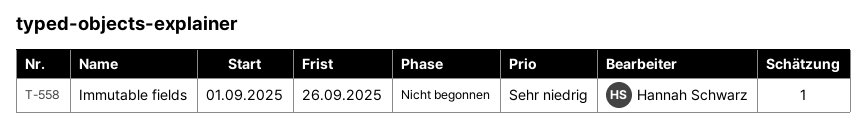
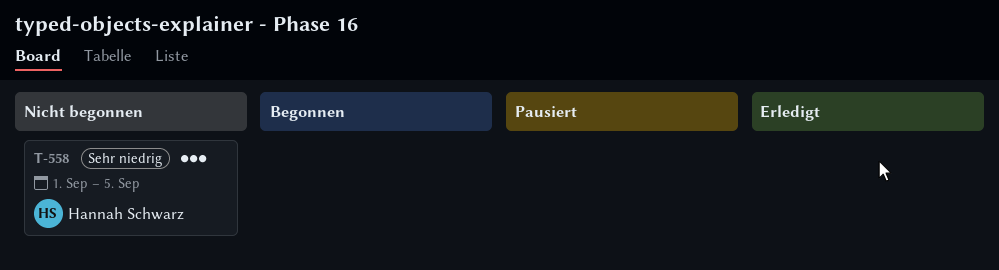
T-558, estimate: 1 -> 3
T-558, due: Sep 26 -> Sep 5

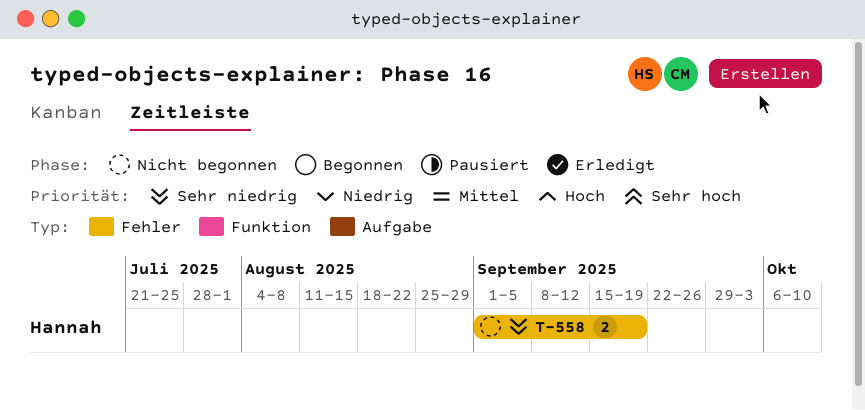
T-558, estimate: 3 -> 2
T-558, due: Sep 5 -> Sep 19

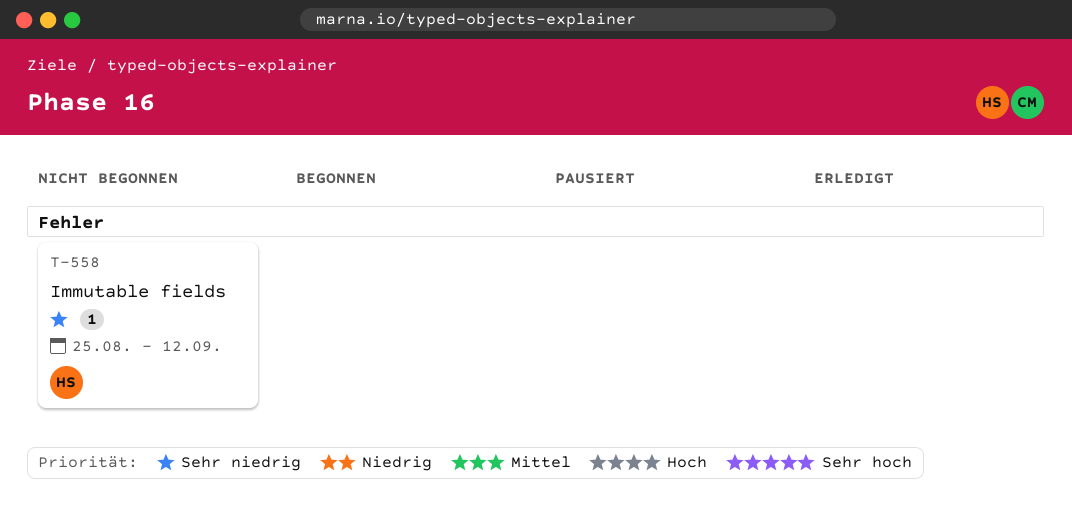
T-558, estimate: 2 -> 1
T-558, start: Sep 1 -> Aug 25
T-558, due: Sep 19 -> Sep 12

